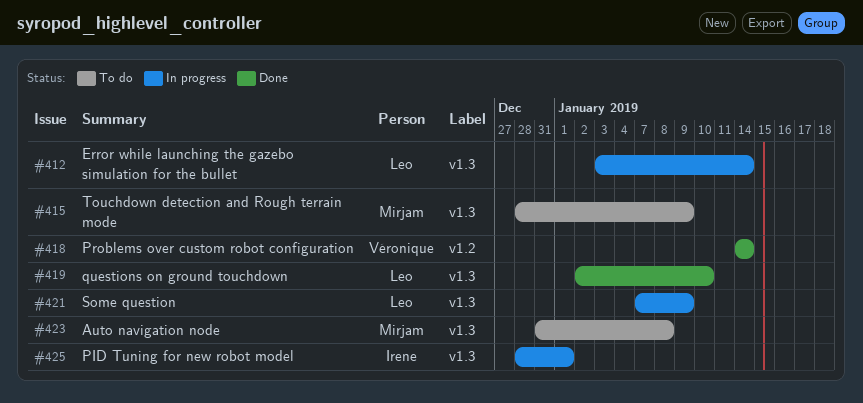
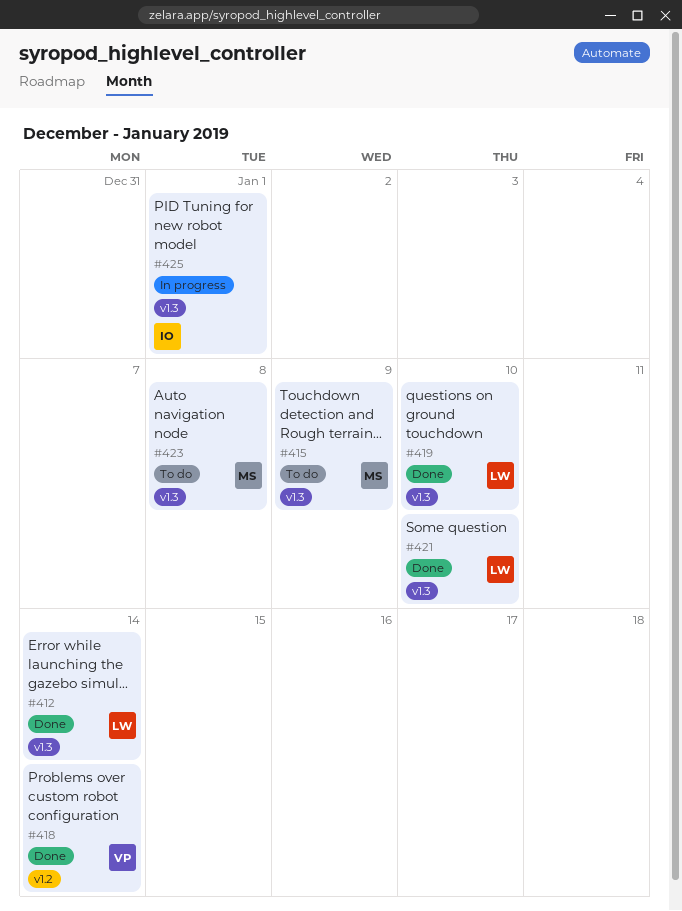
#412, status: In progress -> Done
#421, status: In progress -> Done
#421, due: Jan 9 -> Jan 10

